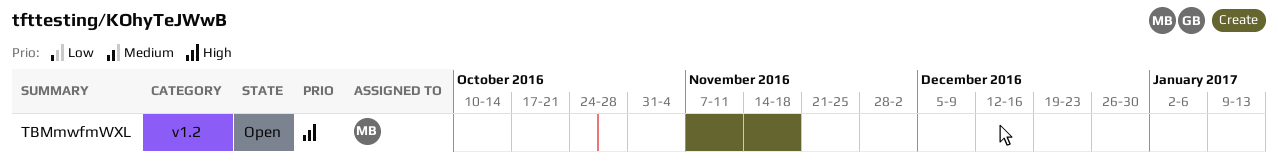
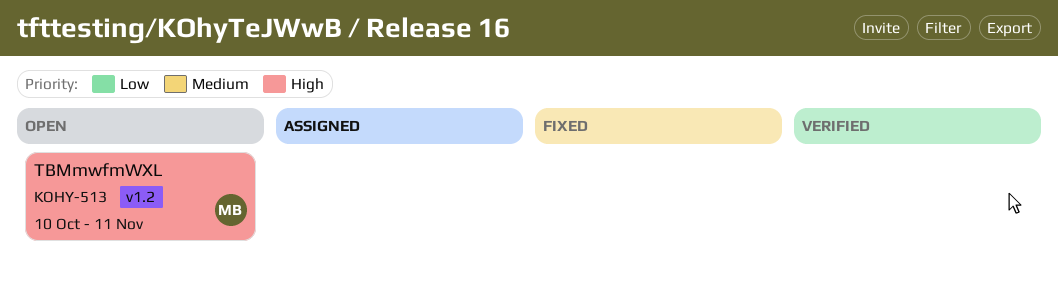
TBMmwfmWXL, start: Nov 7 -> Oct 10
TBMmwfmWXL, due: Nov 18 -> Nov 11

